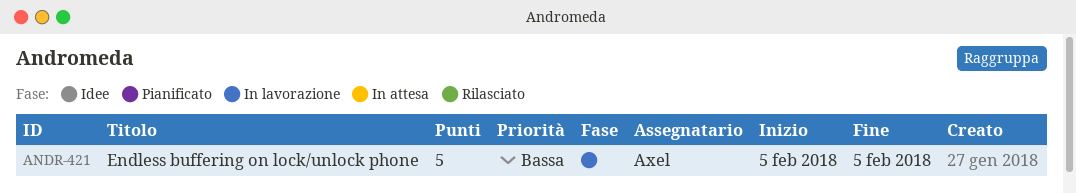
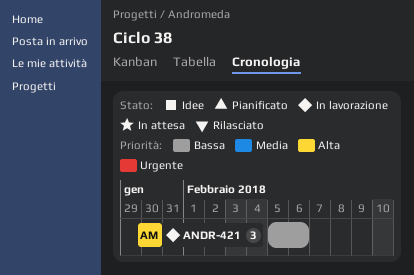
ANDR-421, estimate: 5 -> 3
ANDR-421, due: Feb 5 -> Feb 6

